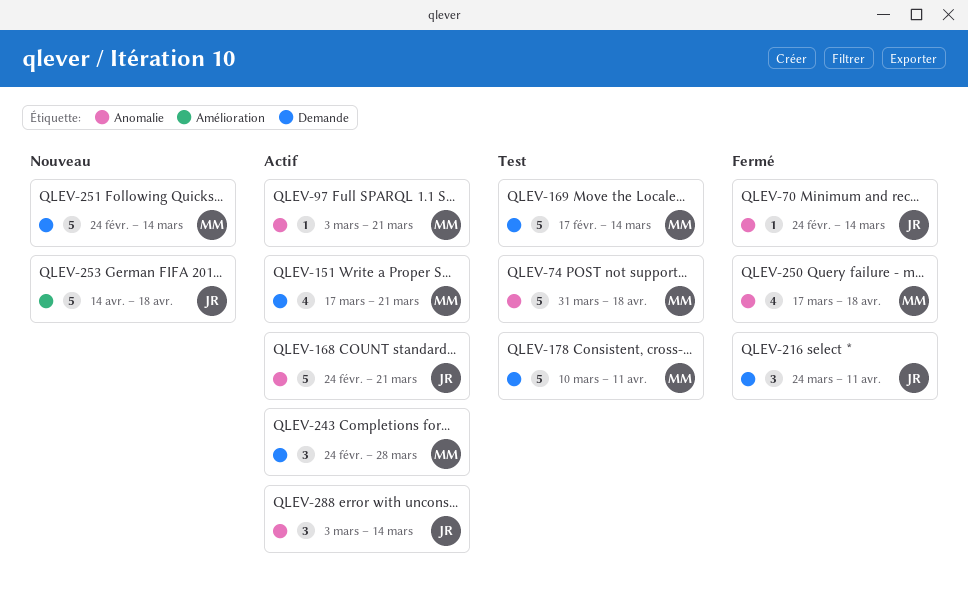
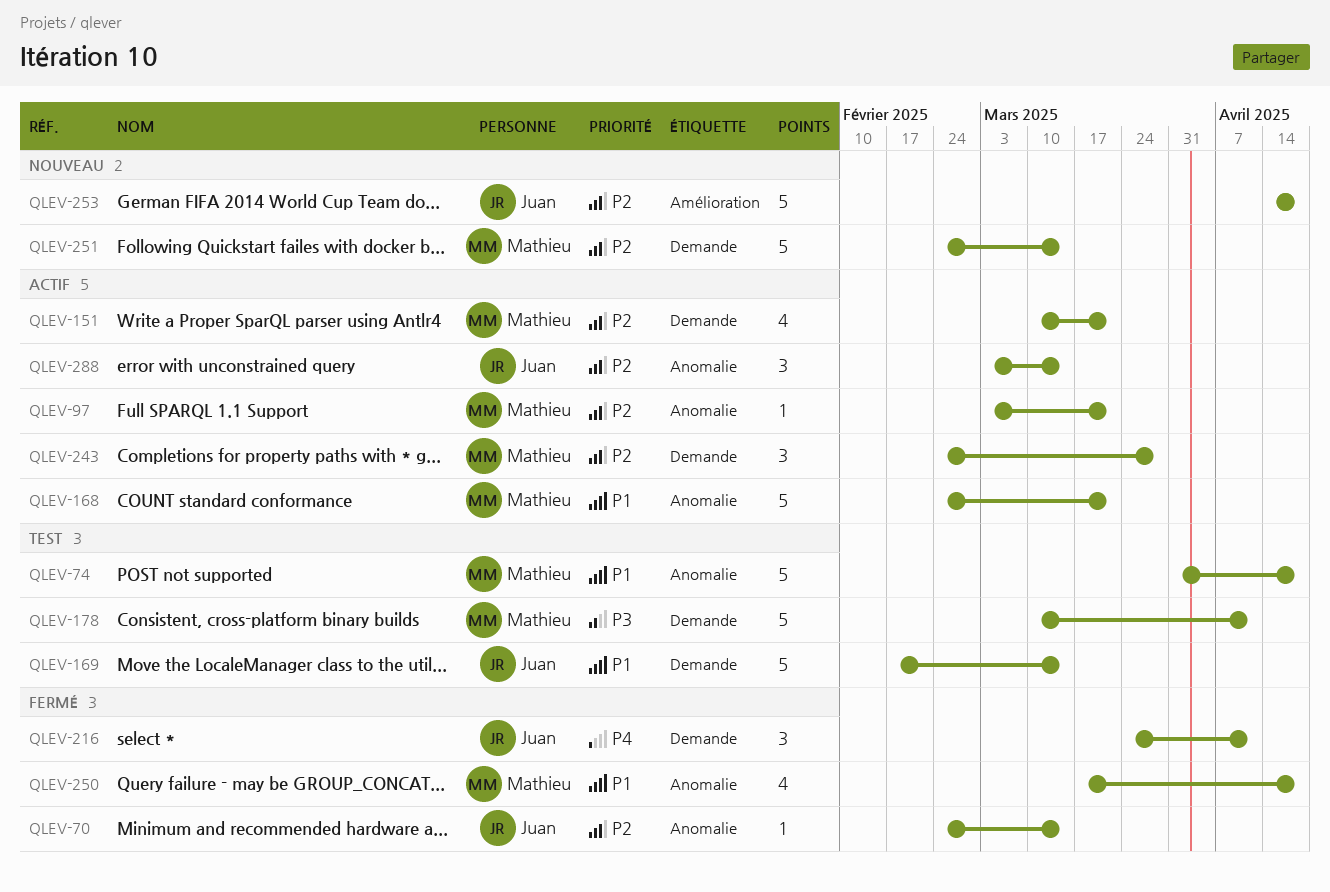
QLEV-151, start: Mar 17 -> Mar 10
QLEV-168, owner: Juan -> Mathieu
QLEV-169, owner: Mathieu -> Juan

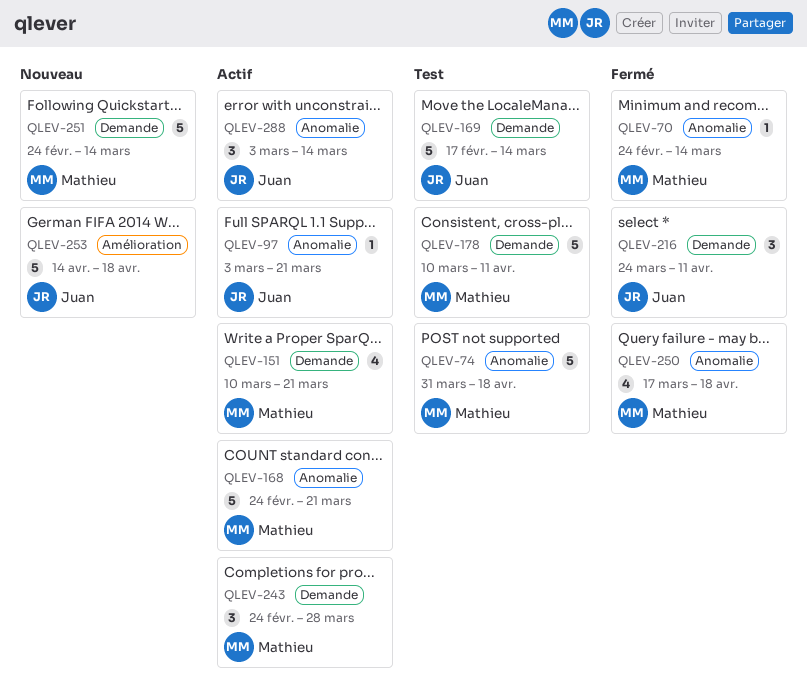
QLEV-70, owner: Juan -> Mathieu
QLEV-97, owner: Mathieu -> Juan

